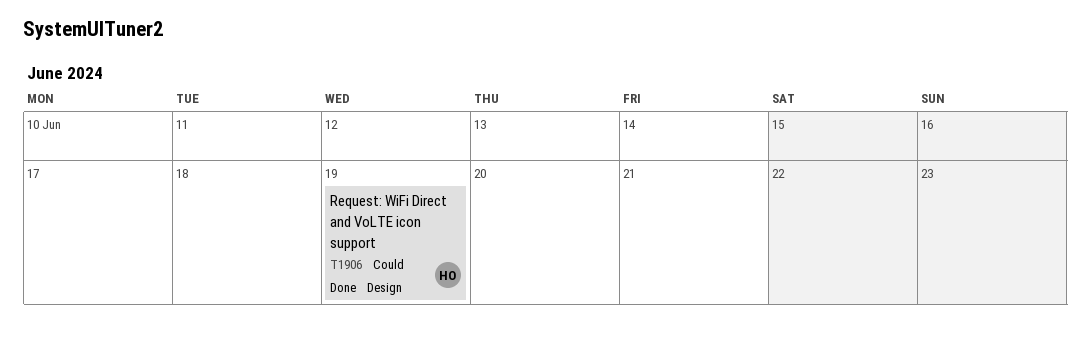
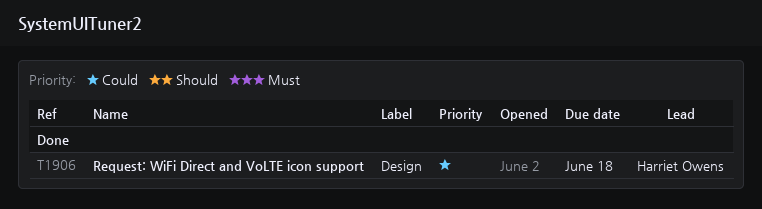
T1906, due: Jun 19 -> Jun 18

